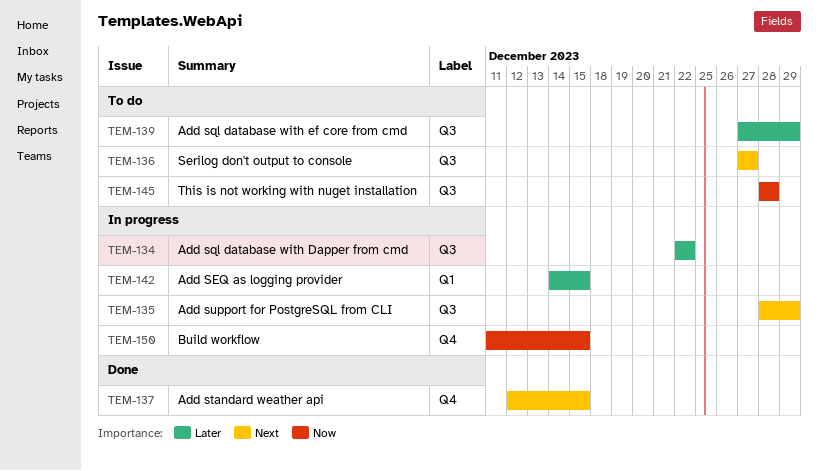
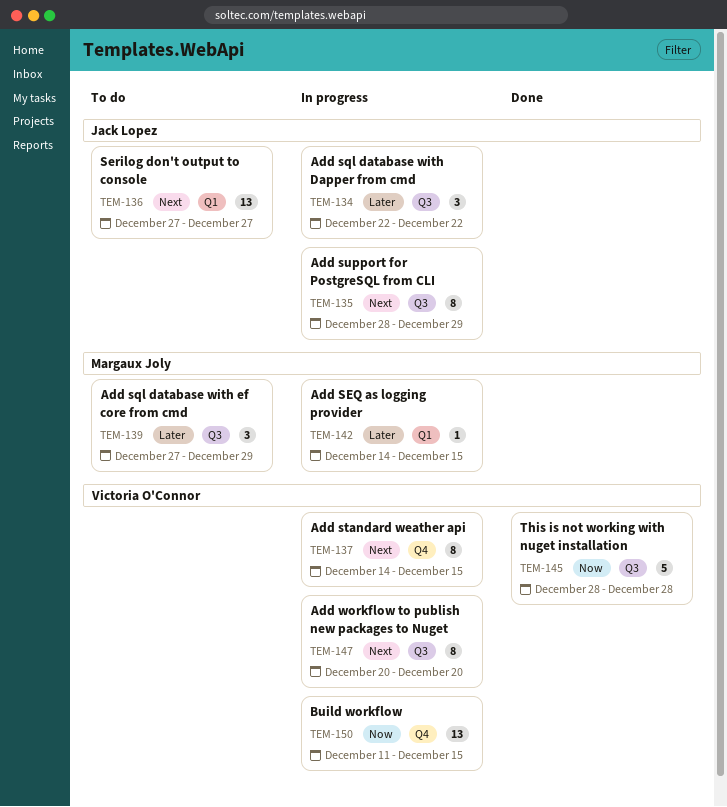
TEM-136, label: Q3 -> Q1
TEM-137, status: Done -> In progress
TEM-137, start: Dec 12 -> Dec 14
TEM-145, status: To do -> Done
TEM-147: none -> present

